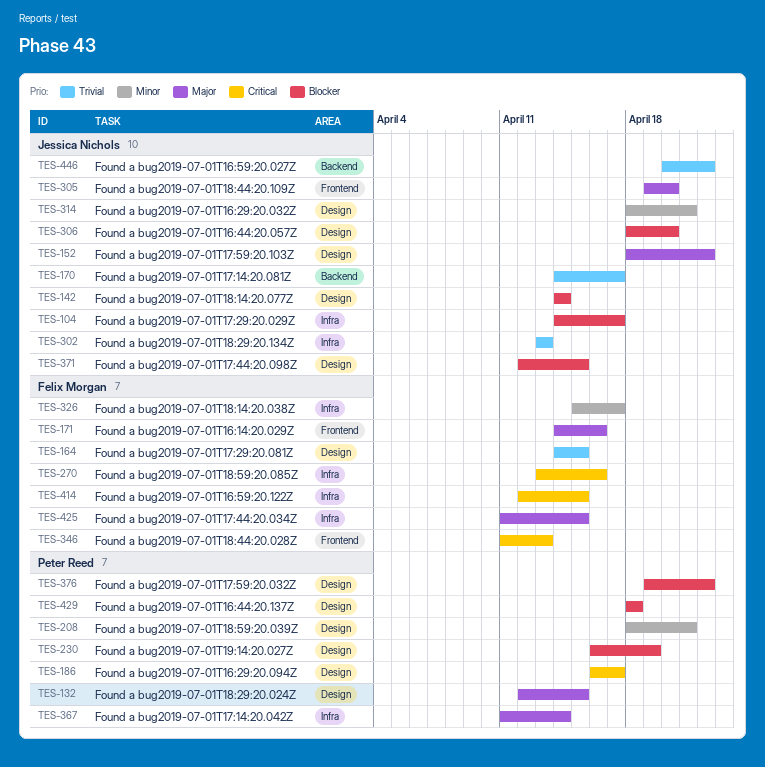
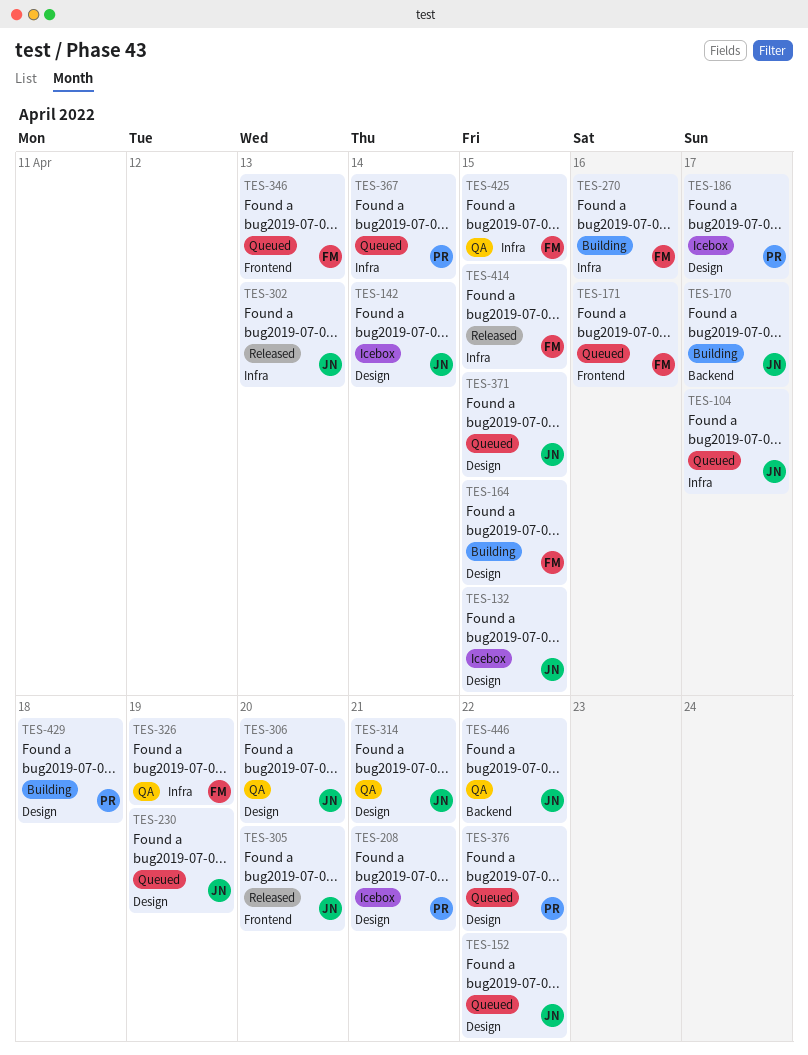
TES-132, owner: Peter Reed -> Jessica Nichols
TES-230, owner: Peter Reed -> Jessica Nichols
TES-326, due: Apr 17 -> Apr 19

